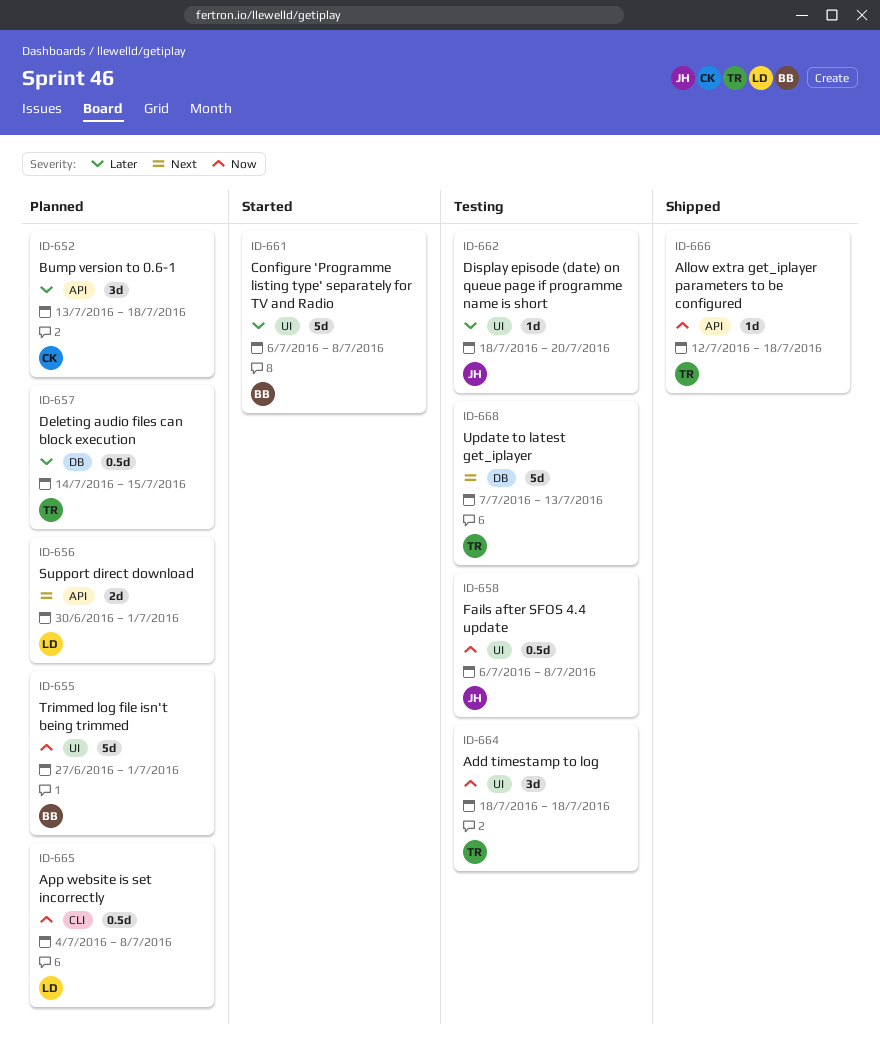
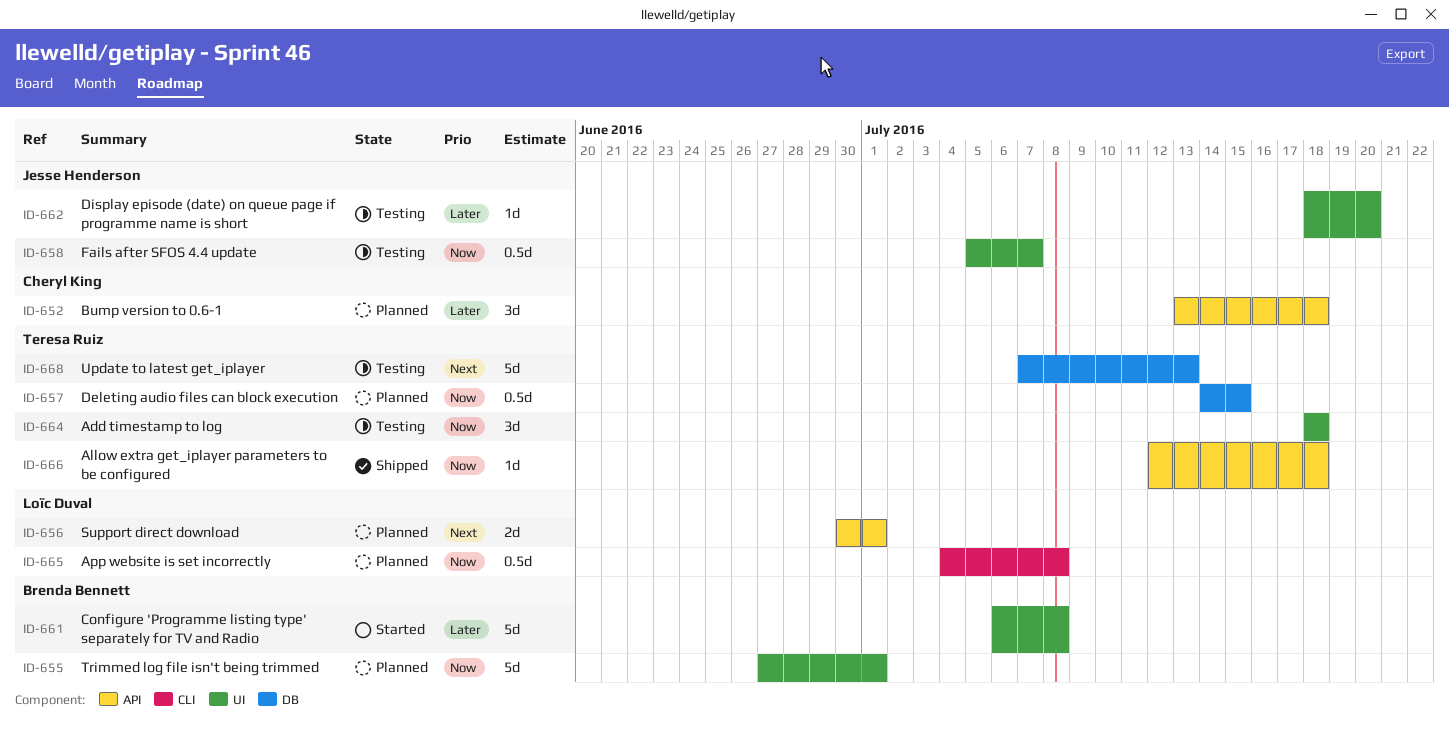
ID-657, priority: Later -> Now
ID-658, start: Jul 6 -> Jul 5
ID-658, due: Jul 8 -> Jul 7

